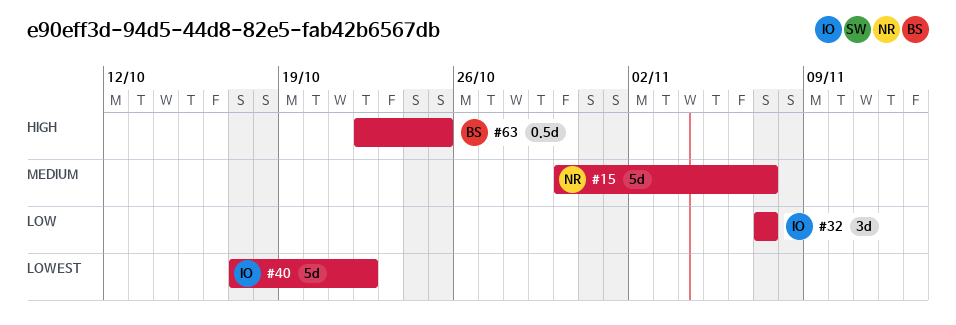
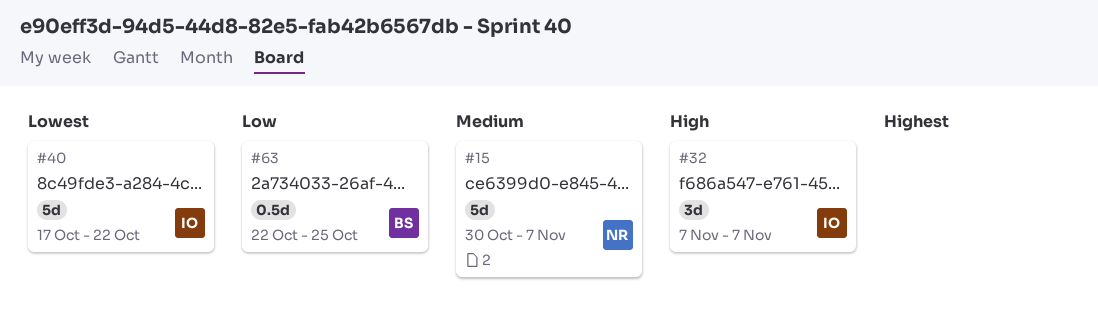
#32, priority: Low -> High
#63, priority: High -> Low

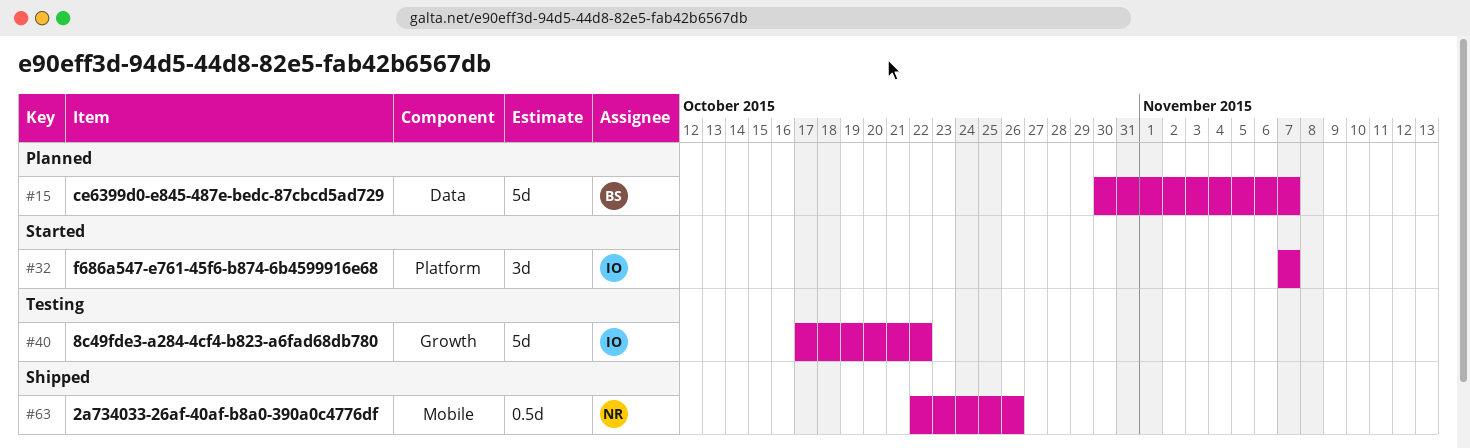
#15, owner: NR -> BS
#63, owner: BS -> NR
#63, due: Oct 25 -> Oct 26

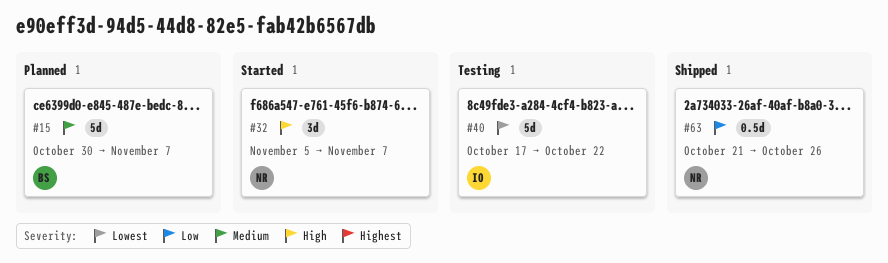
#32, owner: IO -> NR
#32, start: Nov 7 -> Nov 5
#63, start: Oct 22 -> Oct 21

